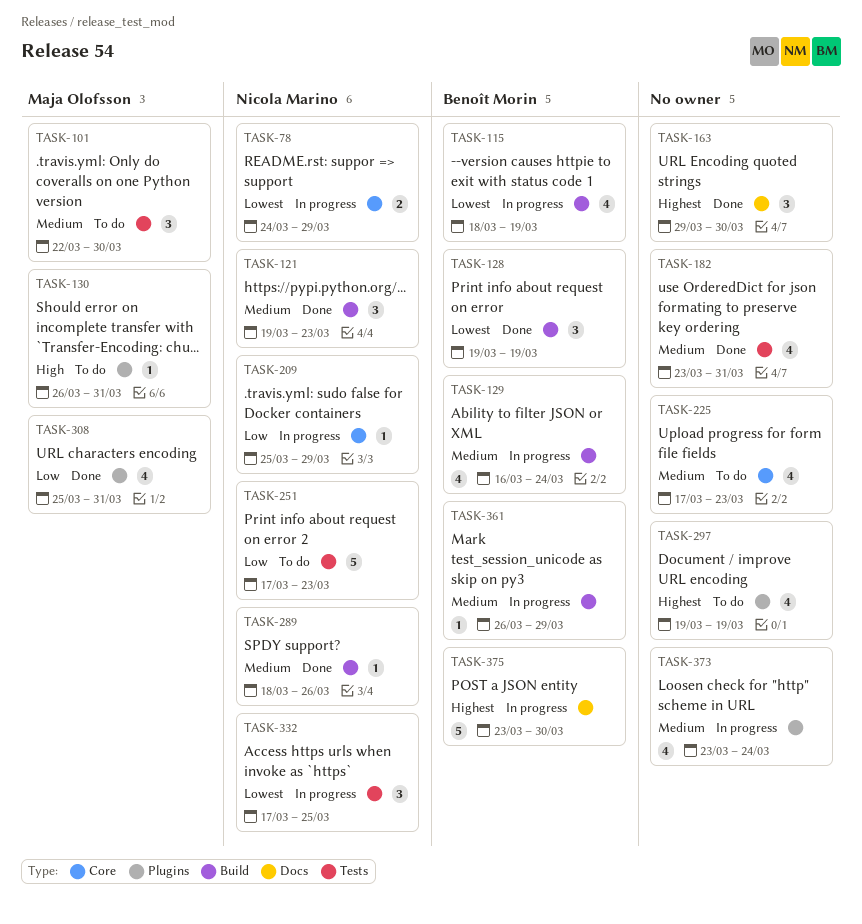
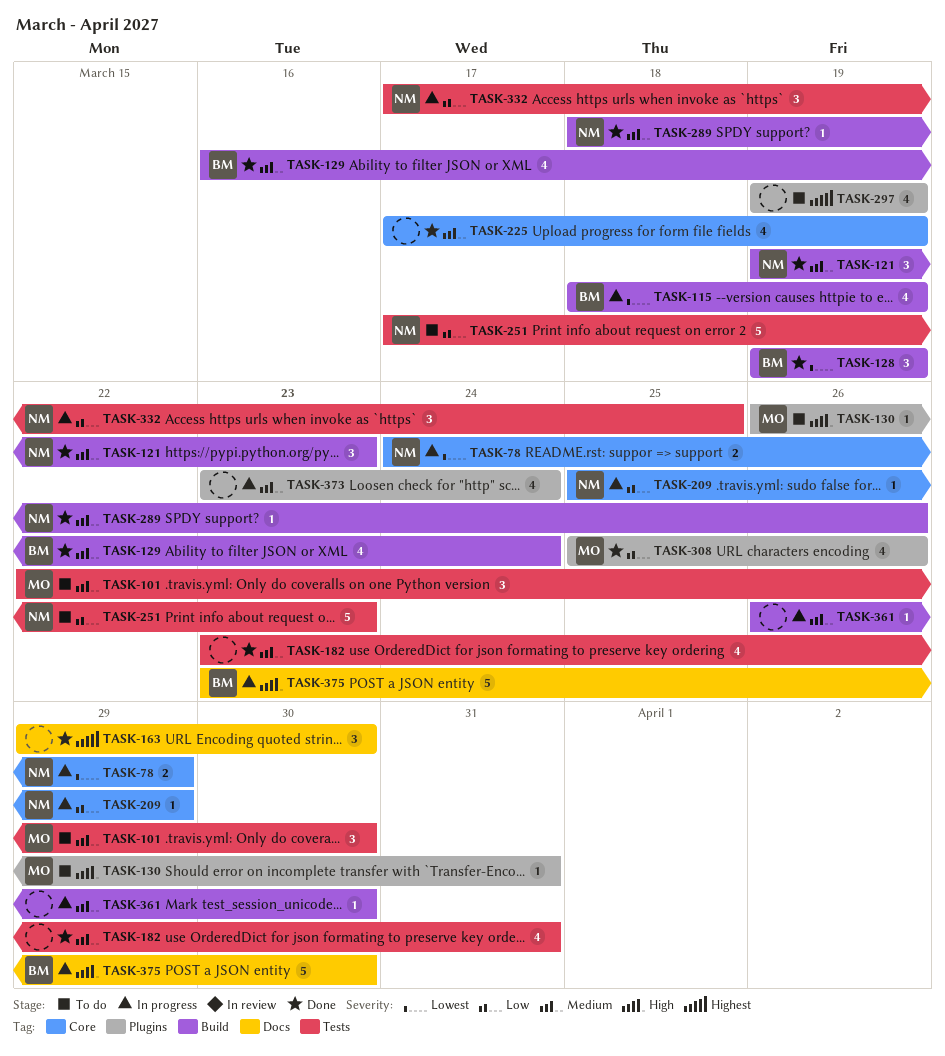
TASK-129, status: In progress -> Done
TASK-225, status: To do -> Done
TASK-225, due: Mar 23 -> Mar 19
TASK-308, due: Mar 31 -> Mar 26
TASK-332, priority: Lowest -> Low
TASK-361, owner: Benoît Morin -> none
TASK-361, due: Mar 29 -> Mar 30
TASK-375, priority: Highest -> High

